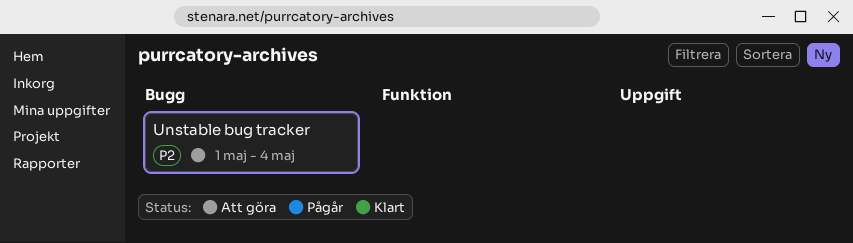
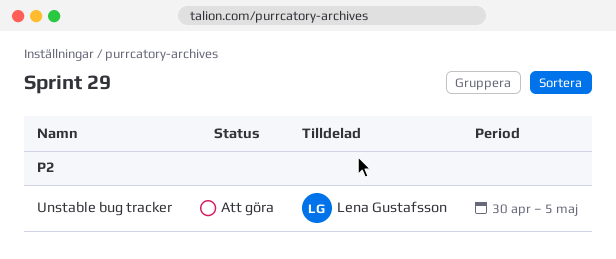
Unstable bug tracker, start: May 1 -> Apr 30
Unstable bug tracker, due: May 4 -> May 5

